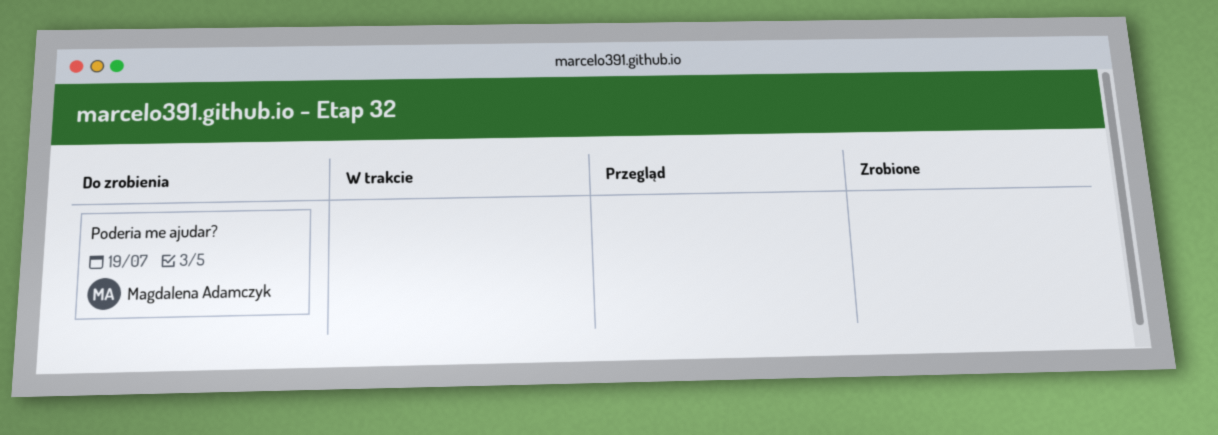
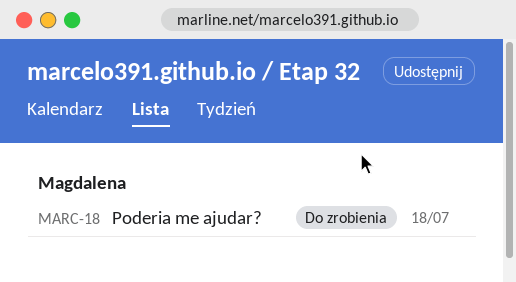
Poderia me ajudar?, due: Jul 19 -> Jul 18

